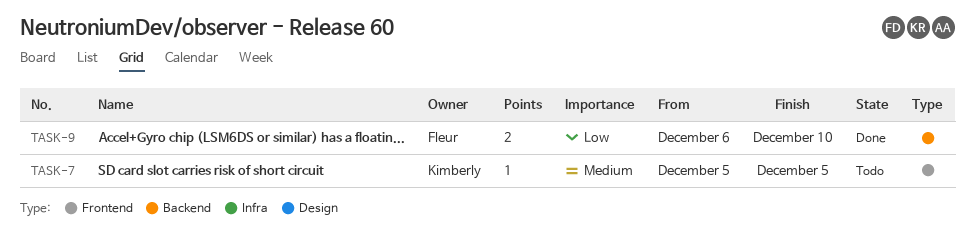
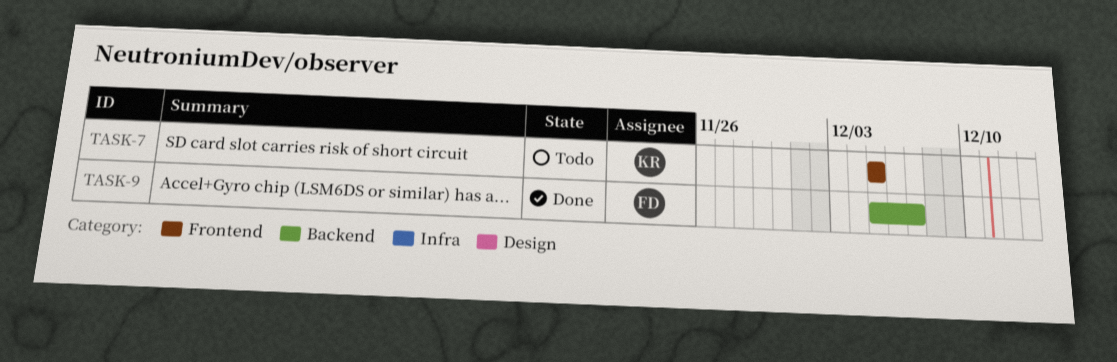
TASK-9, start: Dec 6 -> Dec 5
TASK-9, due: Dec 10 -> Dec 7

